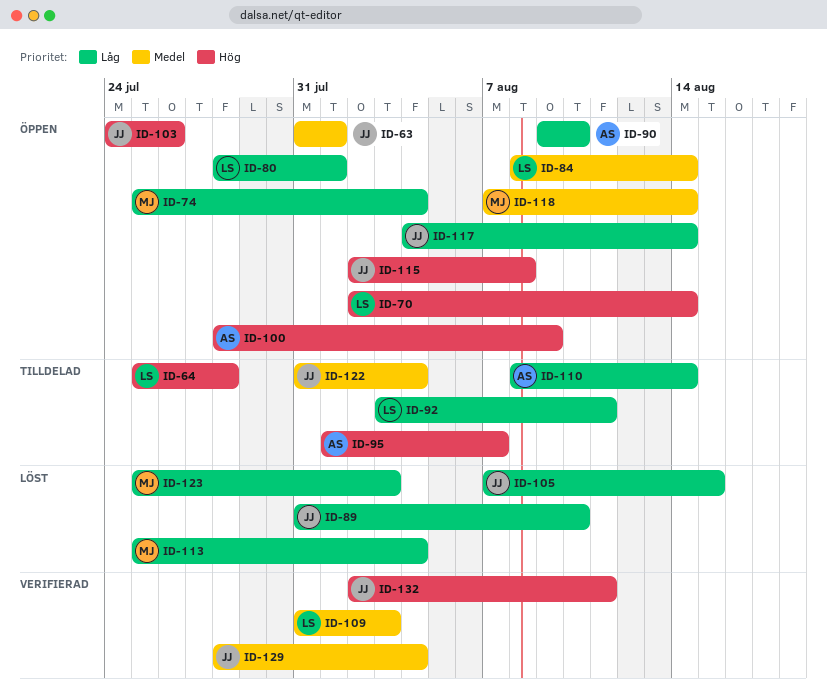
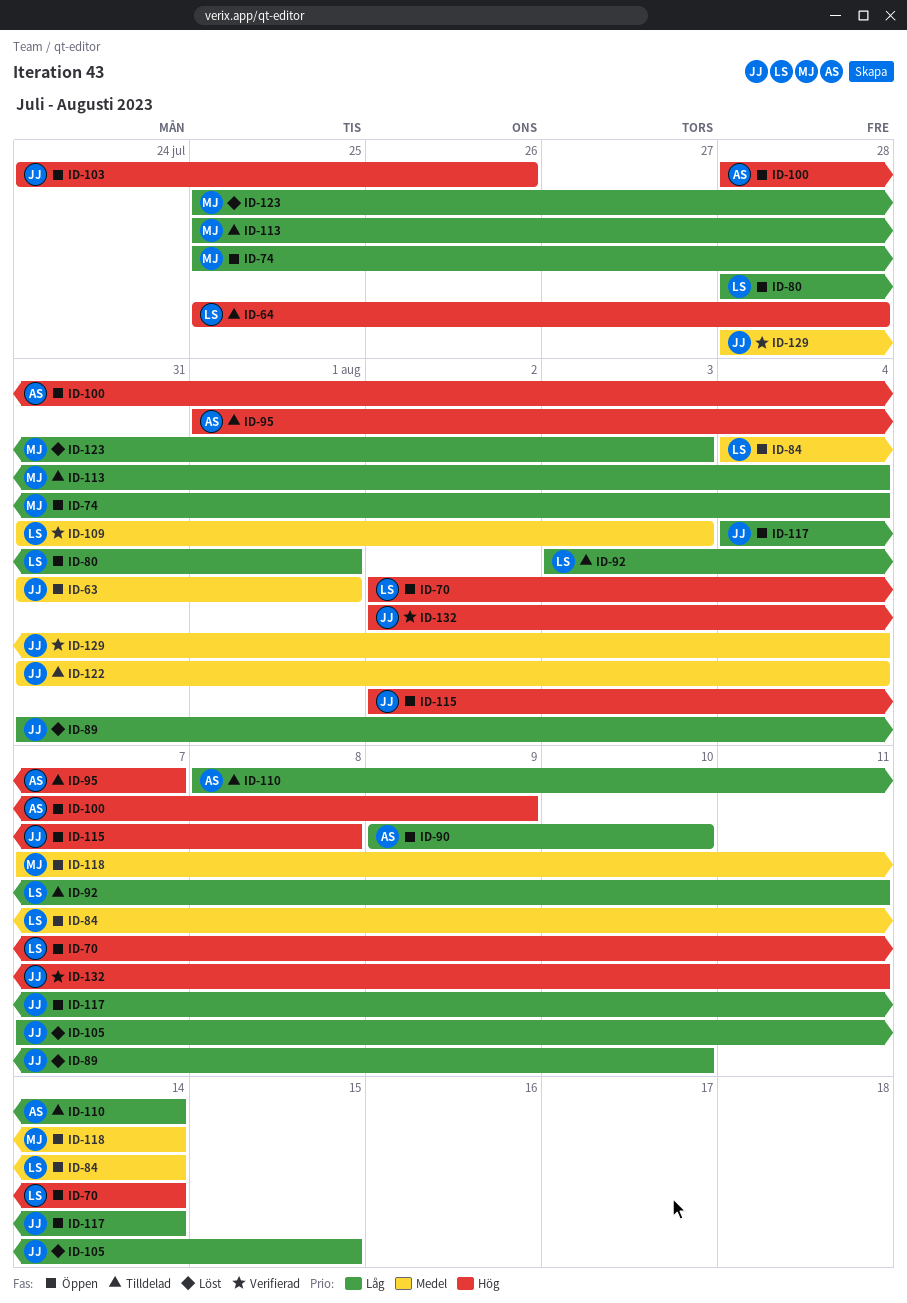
ID-84, start: Aug 8 -> Aug 4
ID-113, status: Löst -> Tilldelad

